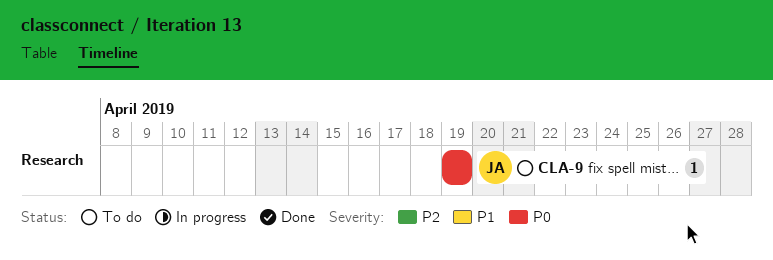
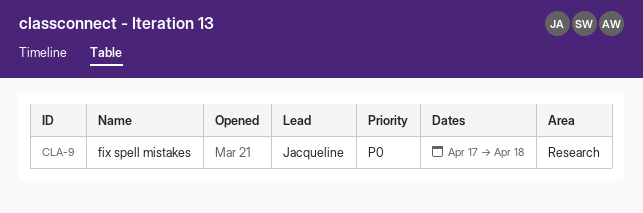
CLA-9, start: Apr 19 -> Apr 17
CLA-9, due: Apr 19 -> Apr 18

